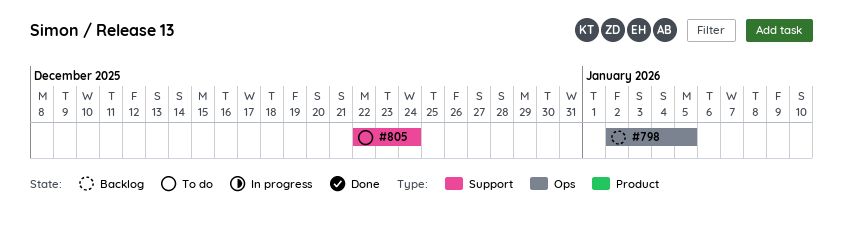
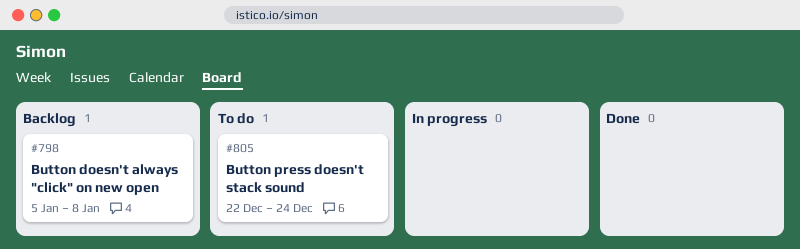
#798, start: Jan 2 -> Jan 5
#798, due: Jan 5 -> Jan 8

